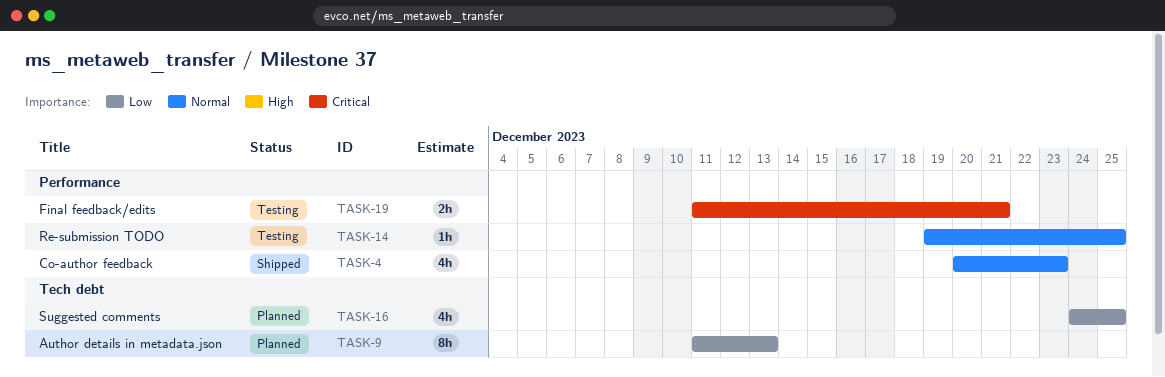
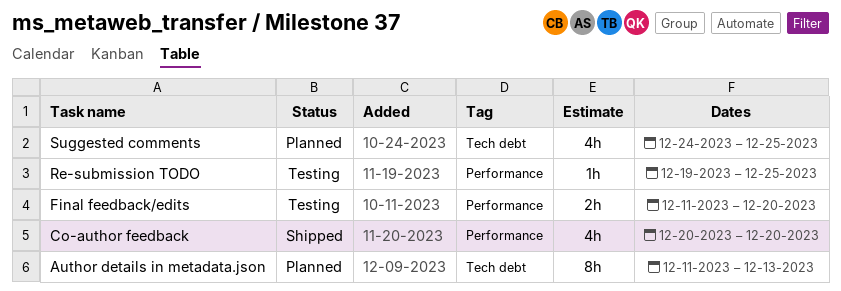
Co-author feedback, due: Dec 23 -> Dec 20
Final feedback/edits, due: Dec 21 -> Dec 20

